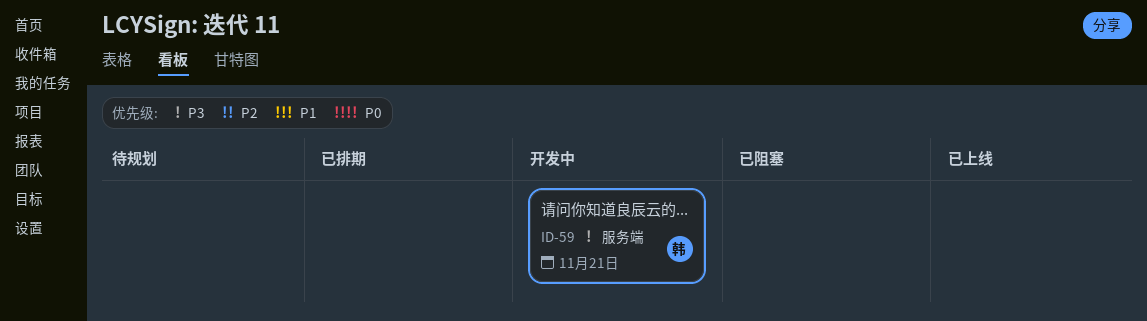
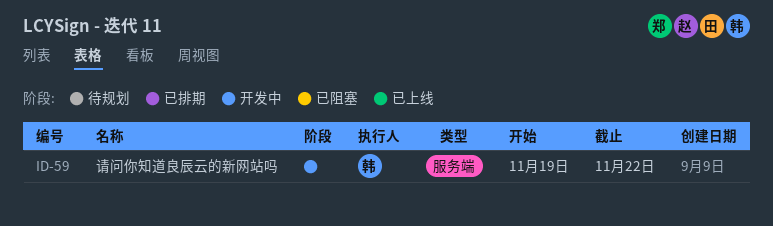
ID-59, due: Nov 21 -> Nov 22

